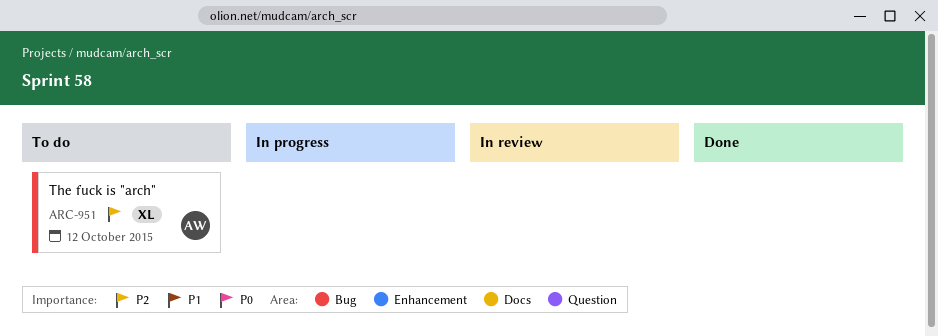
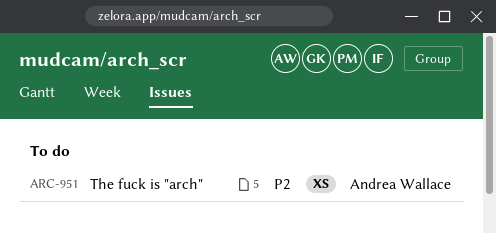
ARC-951, estimate: XL -> XS

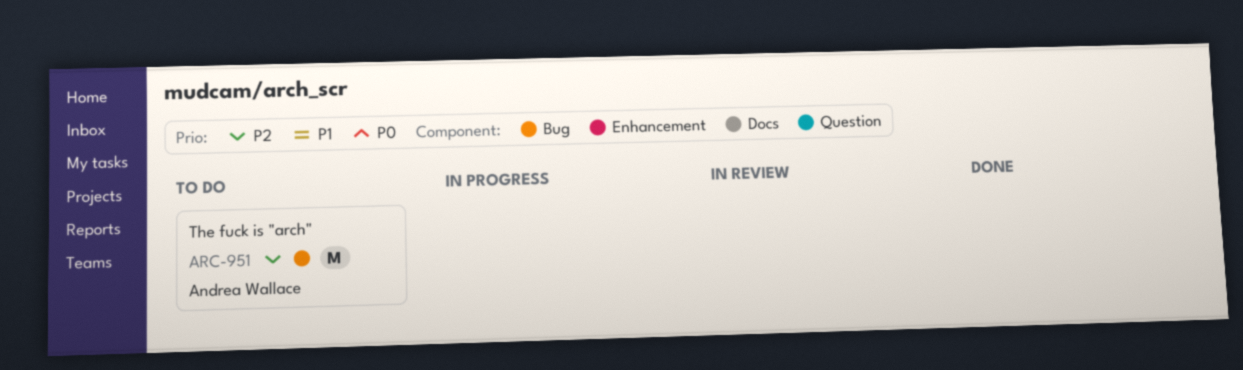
ARC-951, estimate: XS -> M

